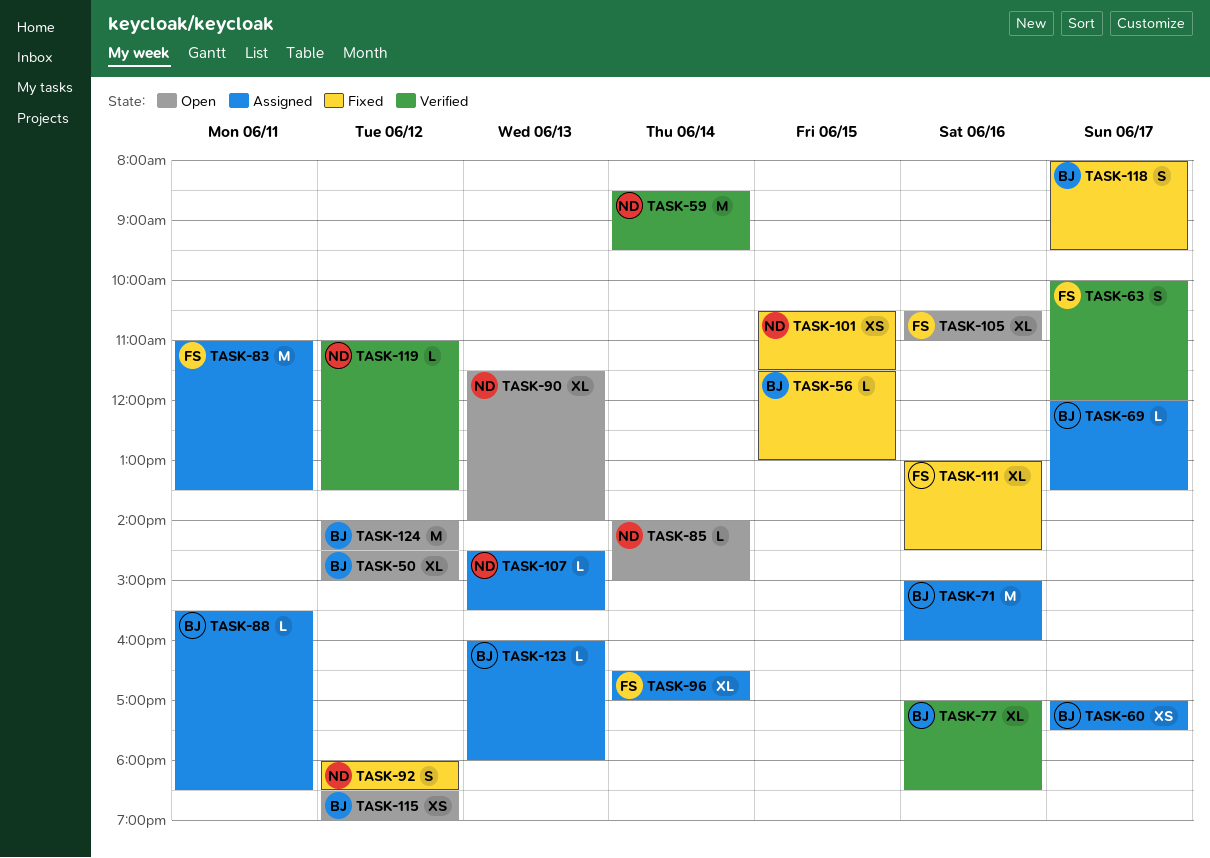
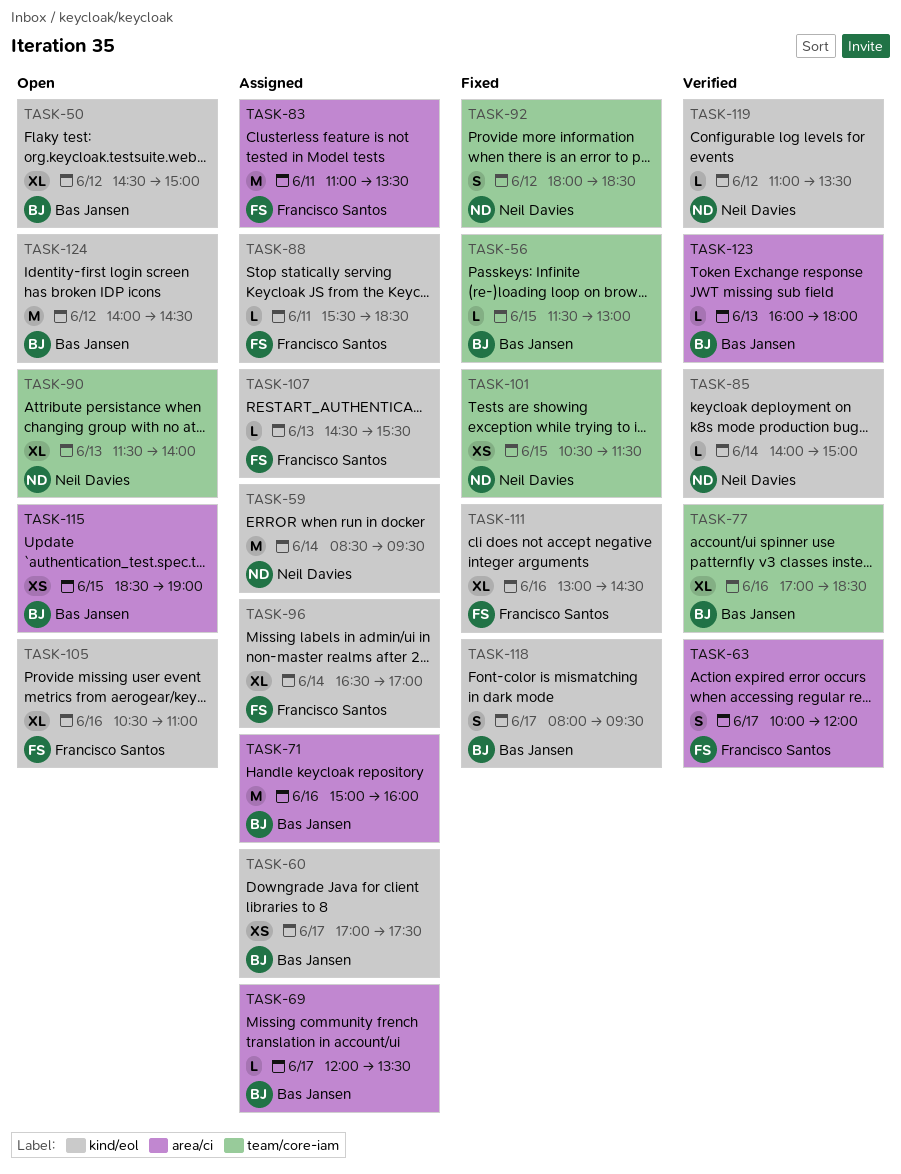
TASK-59, status: Verified -> Assigned
TASK-85, status: Open -> Verified
TASK-88, owner: Bas Jansen -> Francisco Santos
TASK-107, owner: Neil Davies -> Francisco Santos
TASK-115, day: Jun 12 -> Jun 15
TASK-123, status: Assigned -> Verified

